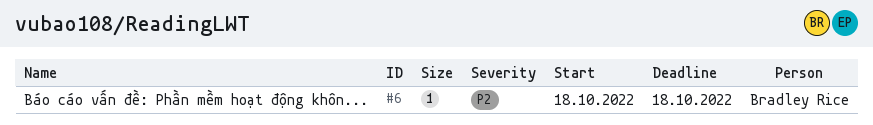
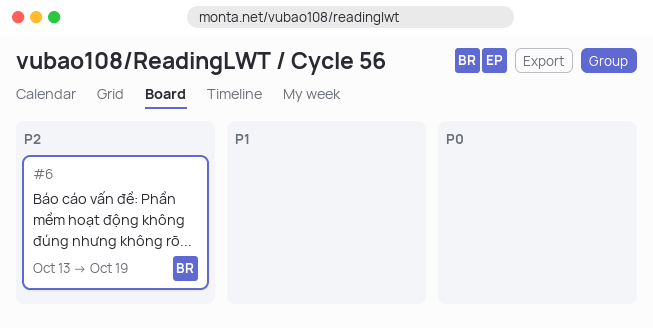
#6, start: Oct 18 -> Oct 13
#6, due: Oct 18 -> Oct 19

